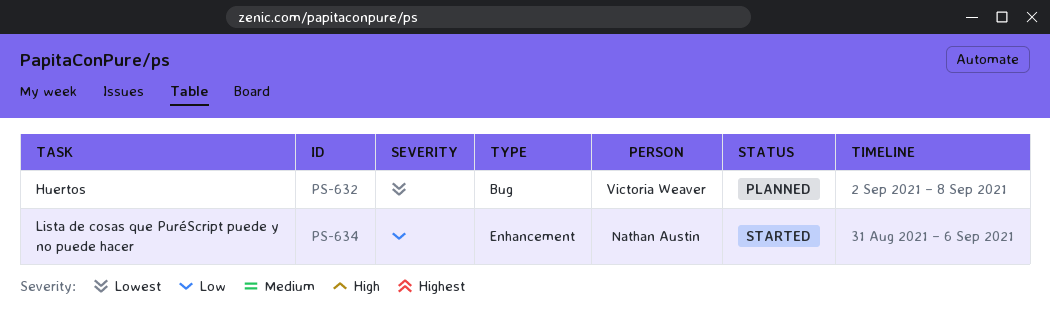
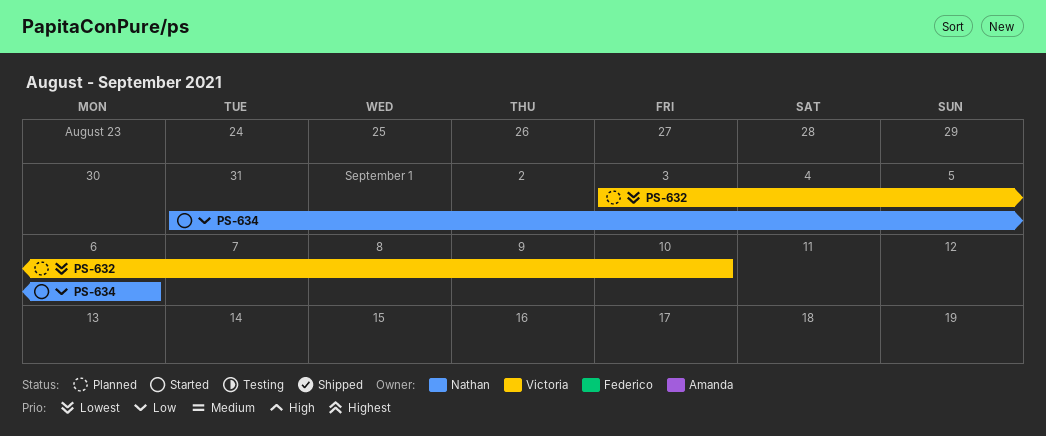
PS-632, start: Sep 2 -> Sep 3
PS-632, due: Sep 8 -> Sep 10

